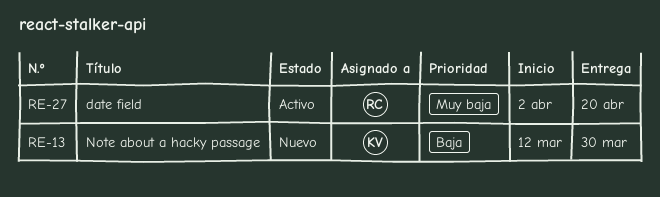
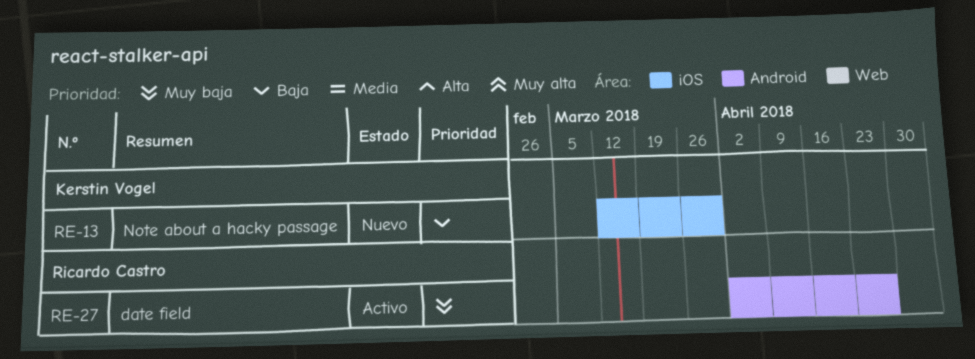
RE-27, due: Apr 20 -> Apr 27

